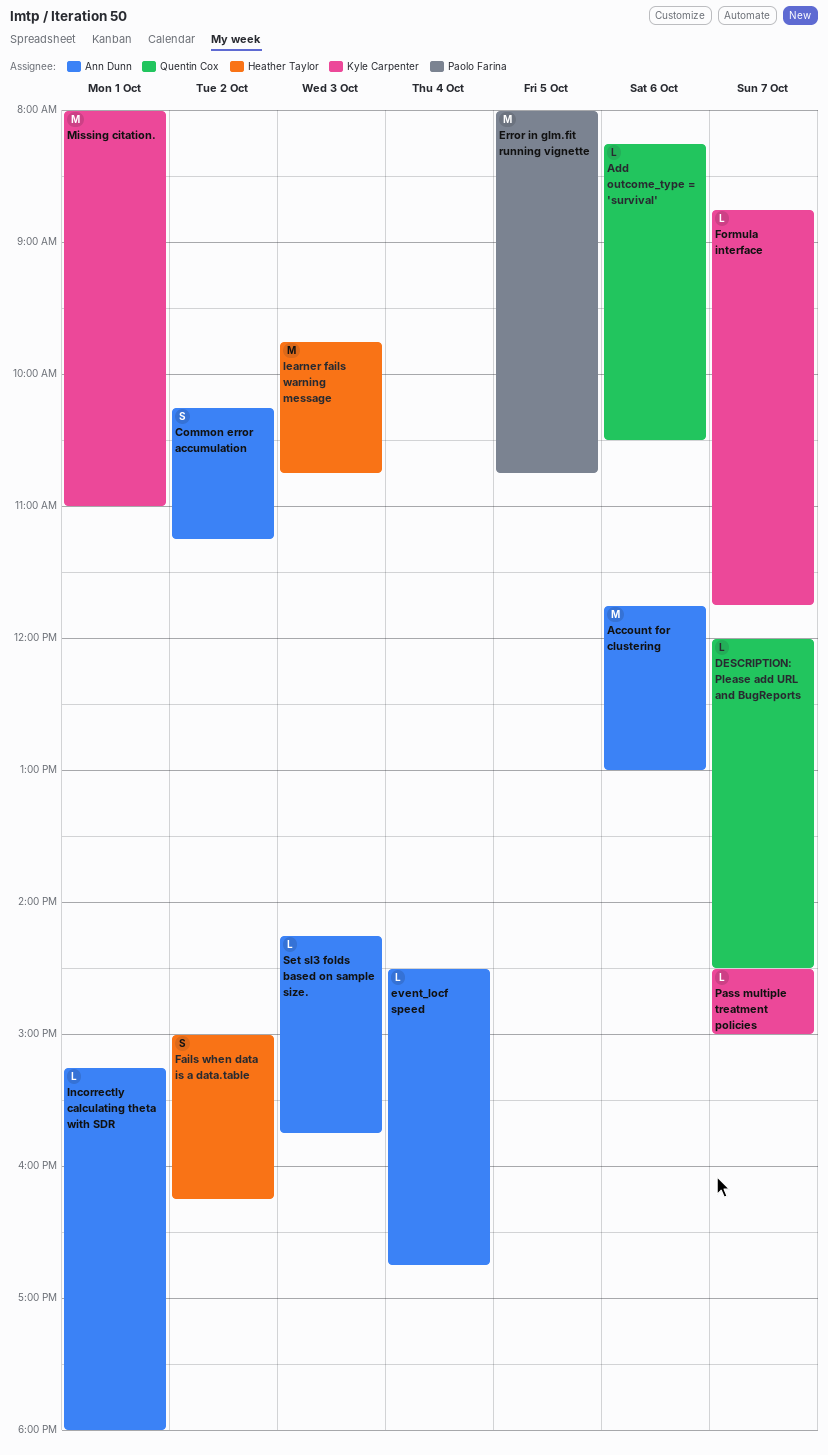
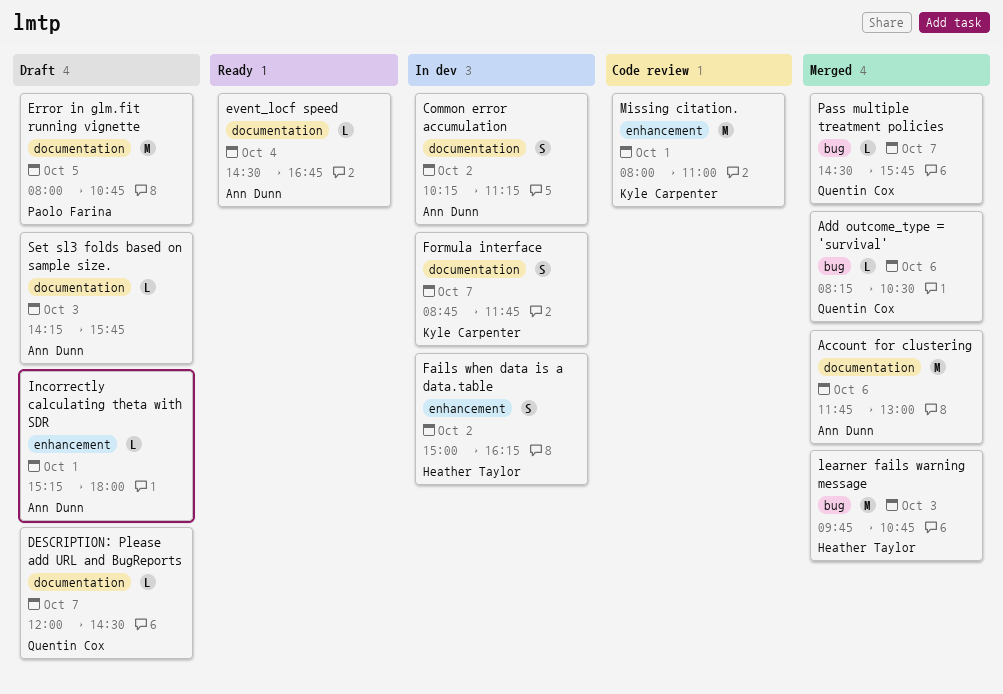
Formula interface, estimate: L -> S
Pass multiple treatment policies, owner: Kyle Carpenter -> Quentin Cox
Pass multiple treatment policies, ends: 15:00 -> 15:45

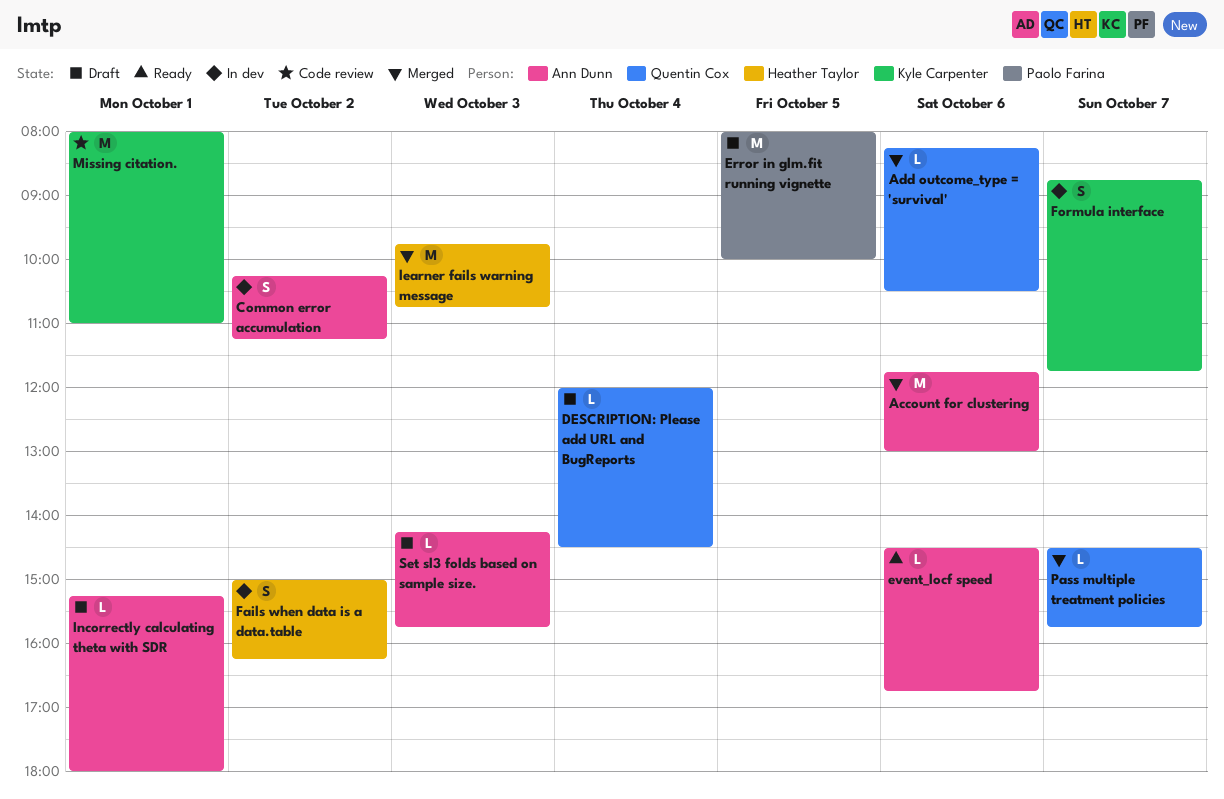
DESCRIPTION: Please add URL and BugReports, day: Oct 7 -> Oct 4
Error in glm.fit running vignette, ends: 10:45 -> 10:00
event_locf speed, day: Oct 4 -> Oct 6

